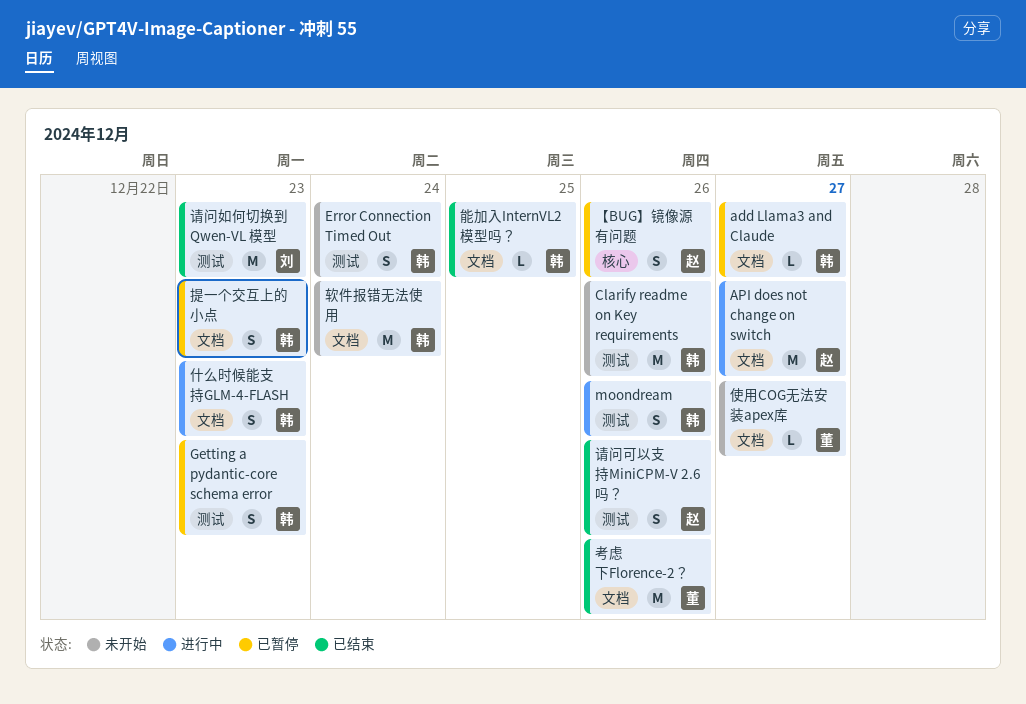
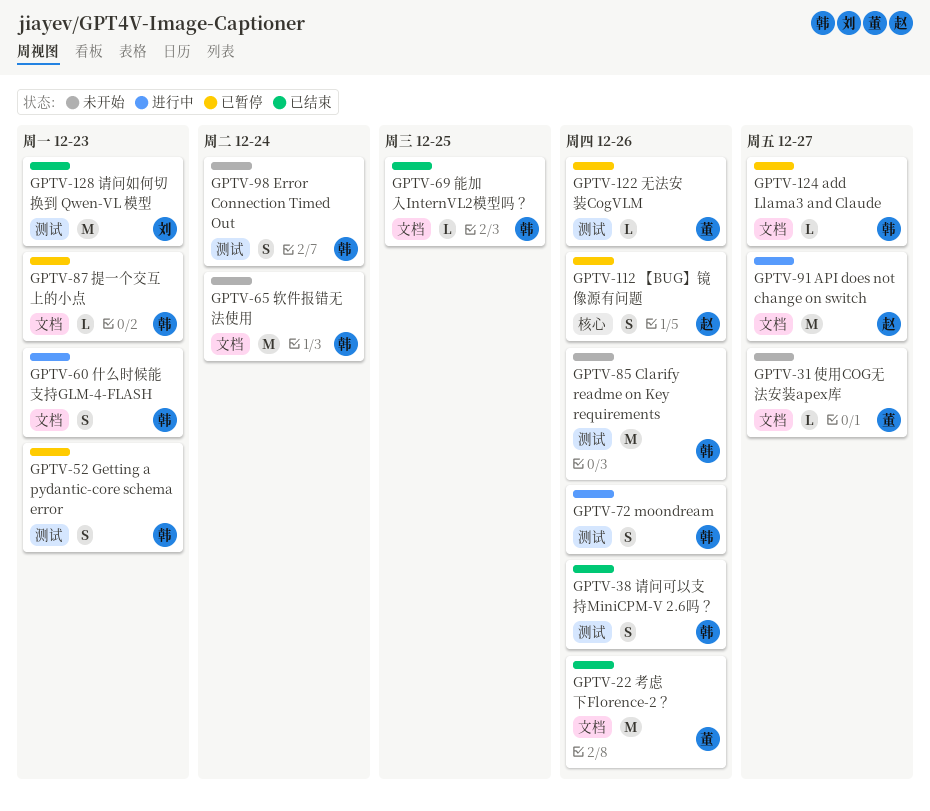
提一个交互上的小点, estimate: S -> L
无法安装CogVLM: none -> present
请问可以支持MiniCPM-V 2.6吗？, owner: 赵 -> 韩

